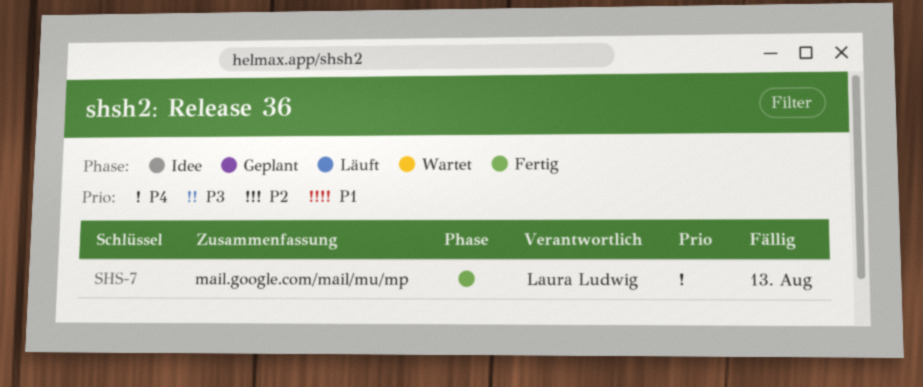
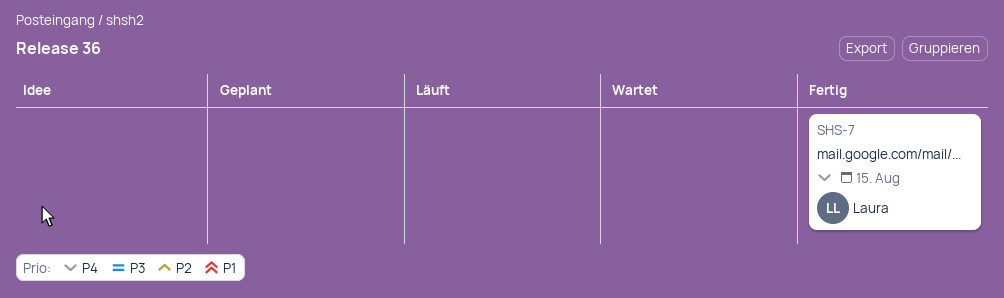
SHS-7, due: Aug 13 -> Aug 15

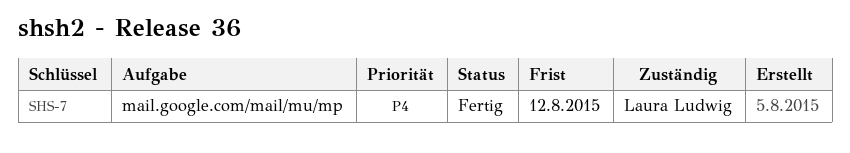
SHS-7, due: Aug 15 -> Aug 12

